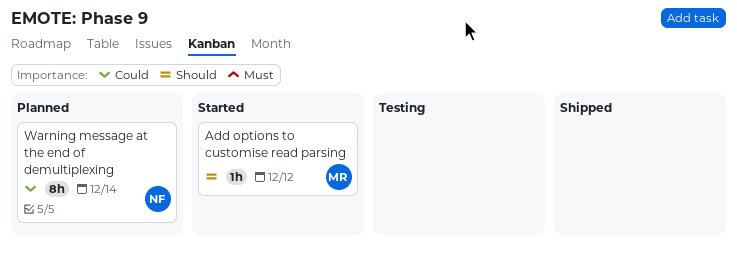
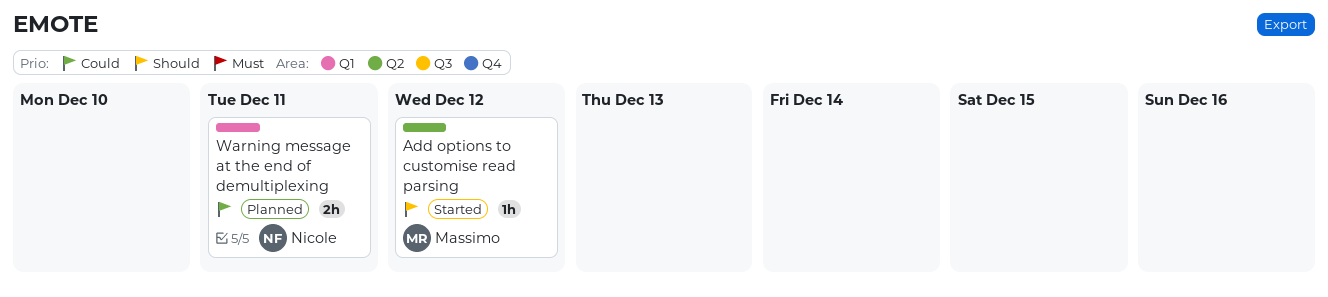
Warning message at the end of demultiplexing, estimate: 8h -> 2h
Warning message at the end of demultiplexing, due: Dec 14 -> Dec 11

